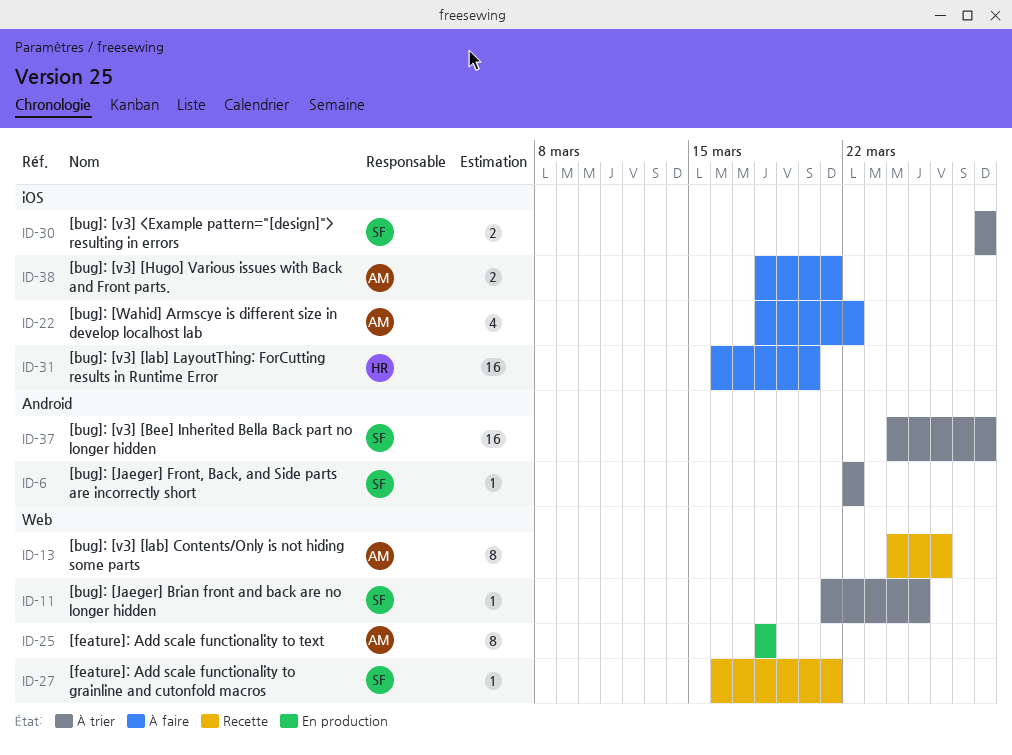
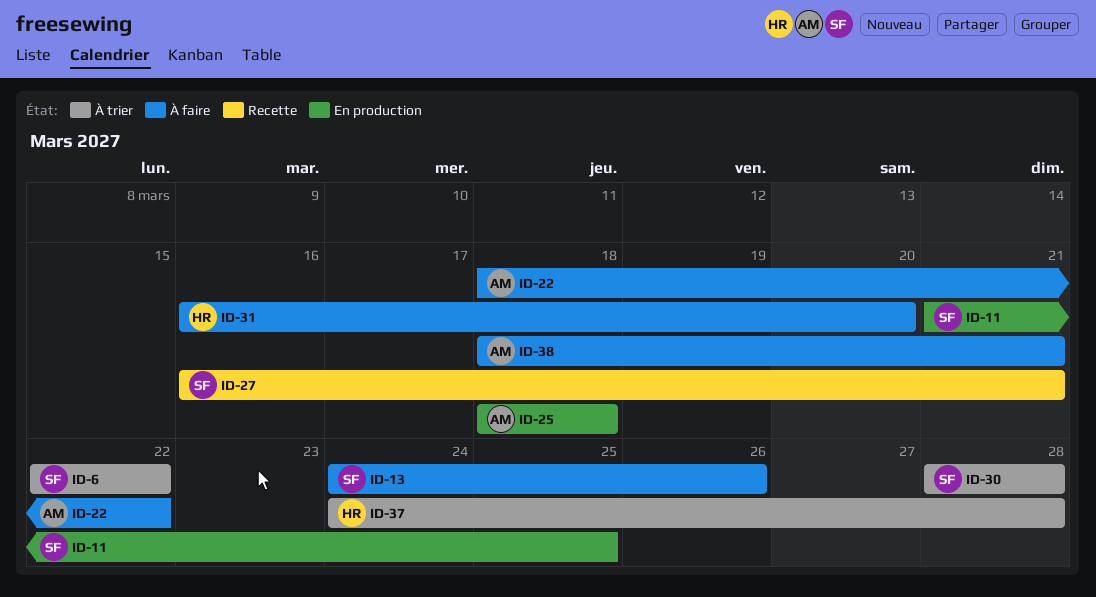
ID-11, status: À trier -> En production
ID-13, status: Recette -> À faire
ID-13, owner: AM -> SF
ID-37, owner: SF -> HR

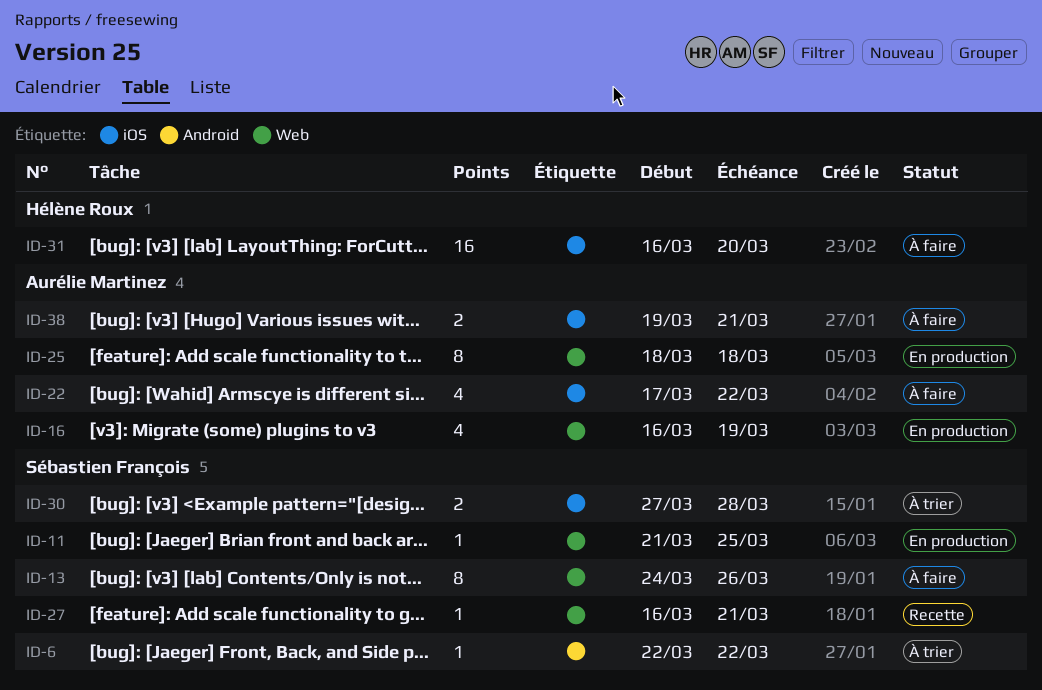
ID-16: none -> present
ID-22, start: Mar 18 -> Mar 17
ID-30, start: Mar 28 -> Mar 27
ID-37: present -> none
ID-38, start: Mar 18 -> Mar 19

